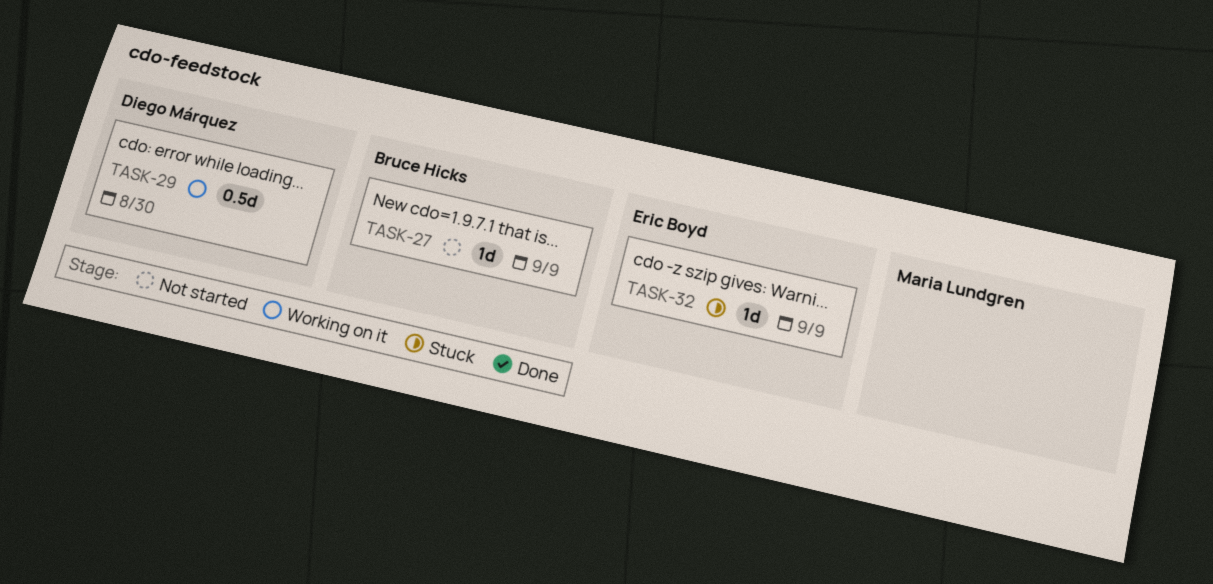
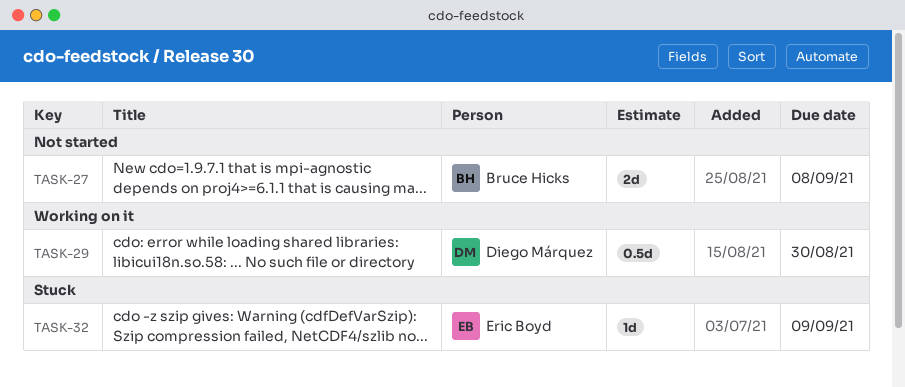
TASK-27, estimate: 1d -> 2d
TASK-27, due: Sep 9 -> Sep 8

